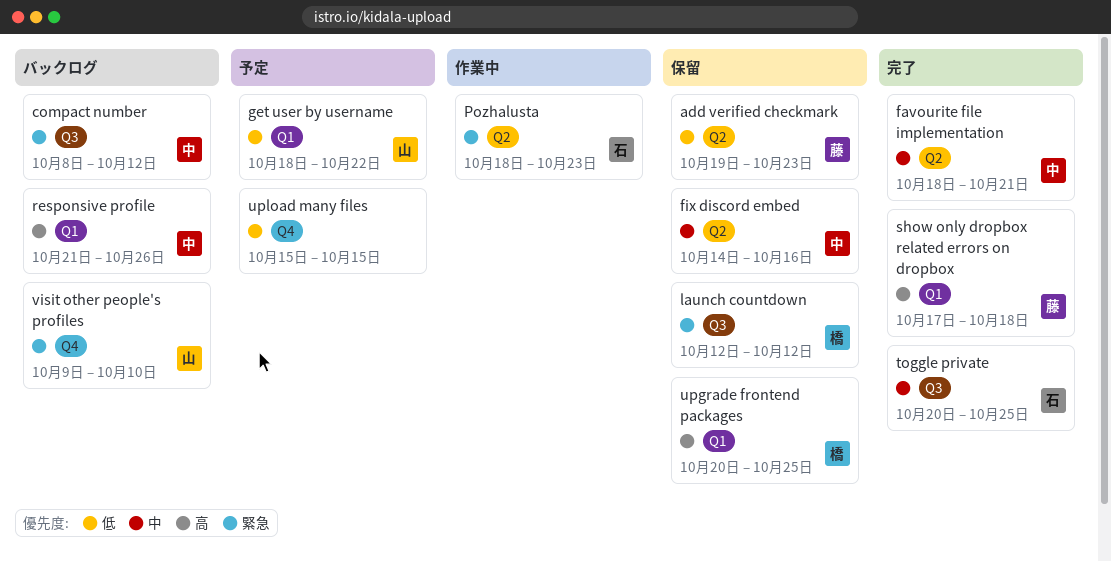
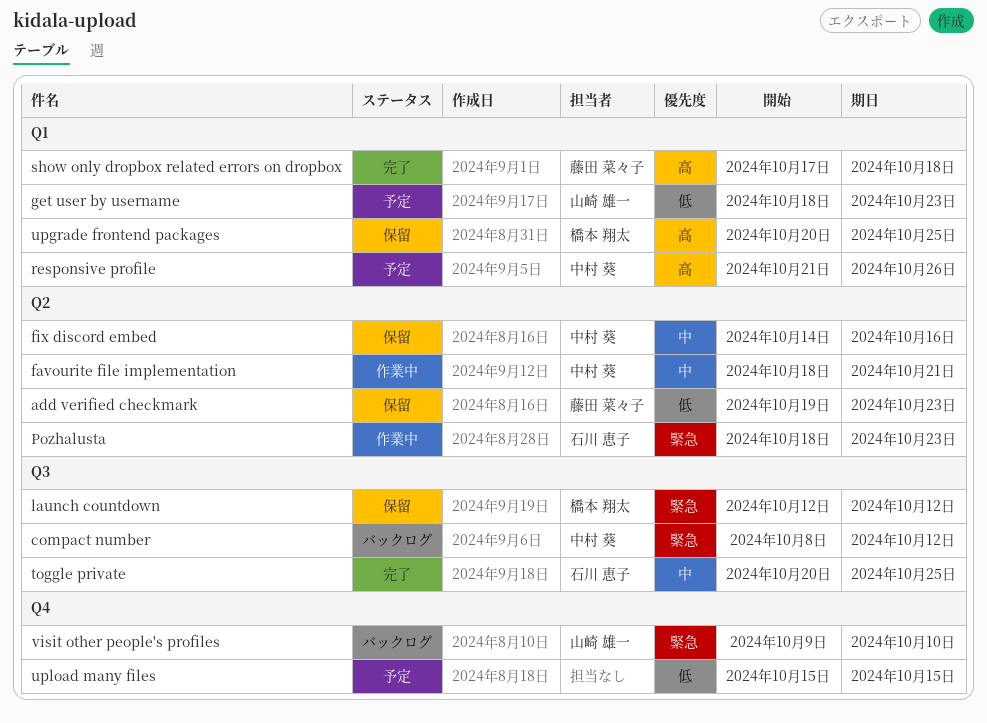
favourite file implementation, status: 完了 -> 作業中
get user by username, due: Oct 22 -> Oct 23
responsive profile, status: バックログ -> 予定

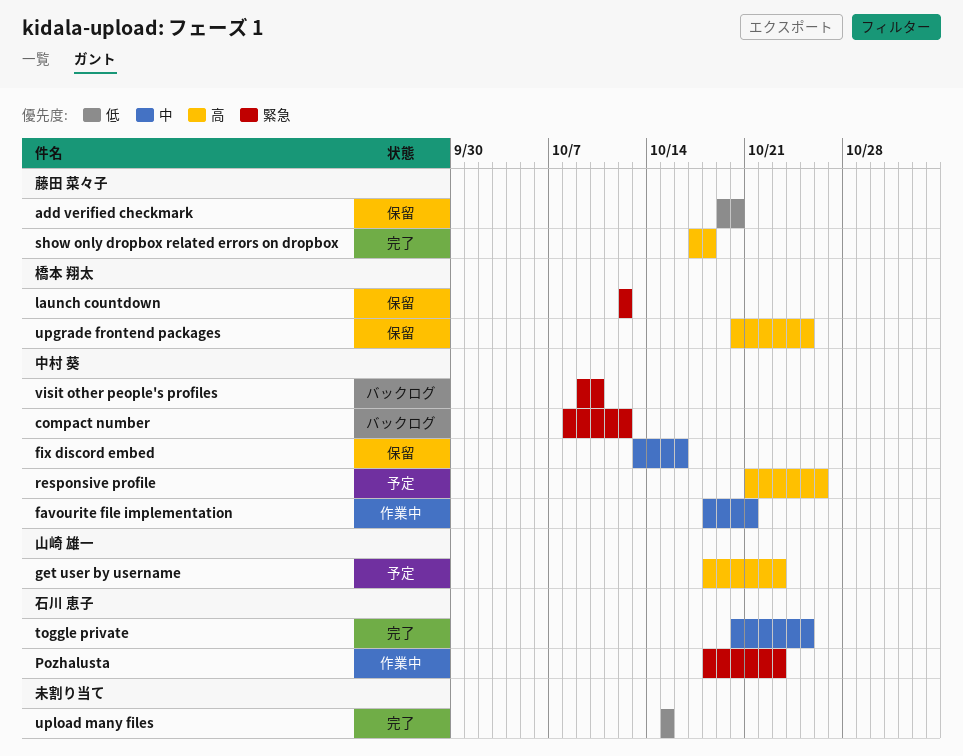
add verified checkmark, due: Oct 23 -> Oct 20
fix discord embed, start: Oct 14 -> Oct 13
get user by username, priority: 低 -> 高
upload many files, status: 予定 -> 完了
visit other people's profiles, owner: 山崎 雄一 -> 中村 葵

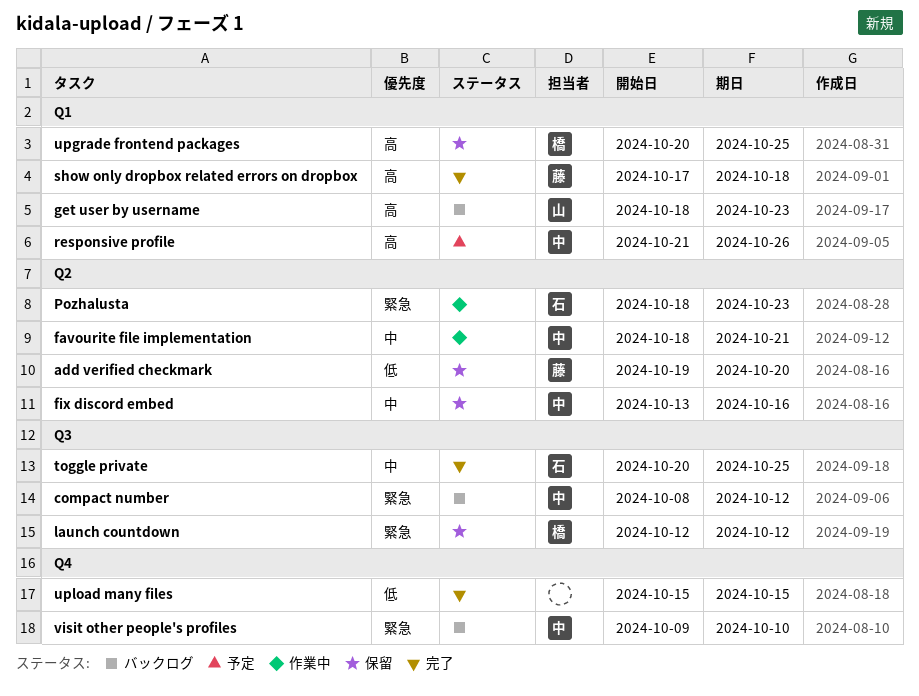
get user by username, status: 予定 -> バックログ

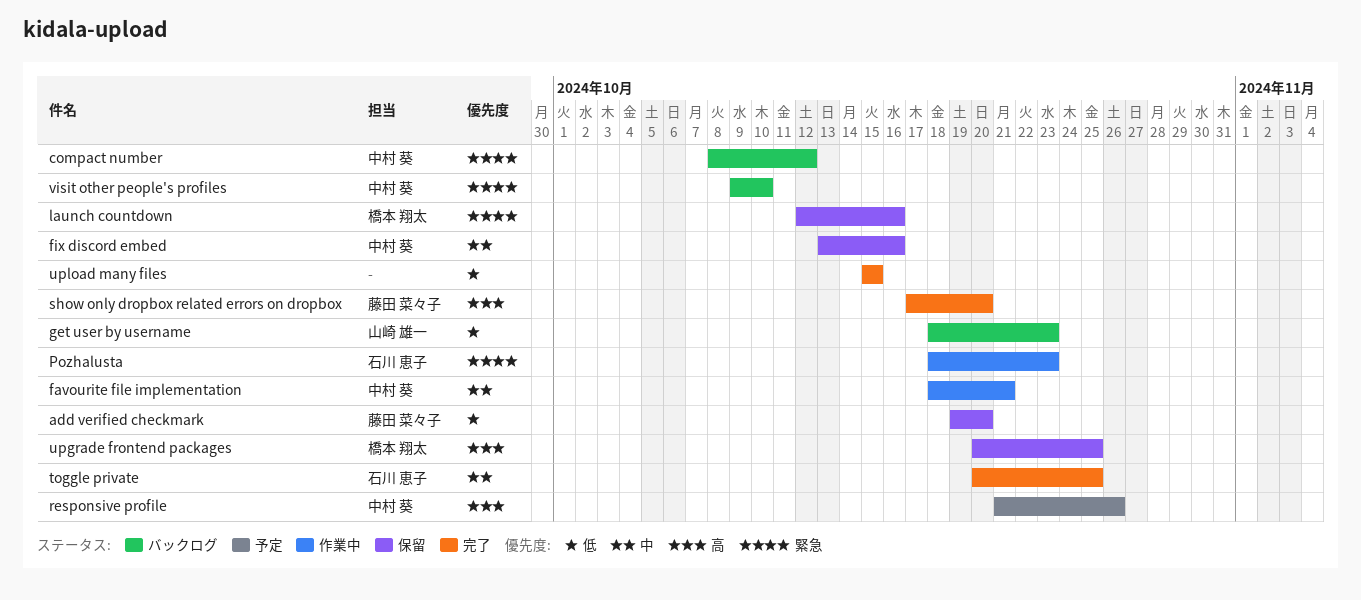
get user by username, priority: 高 -> 低
launch countdown, due: Oct 12 -> Oct 16
show only dropbox related errors on dropbox, due: Oct 18 -> Oct 20

